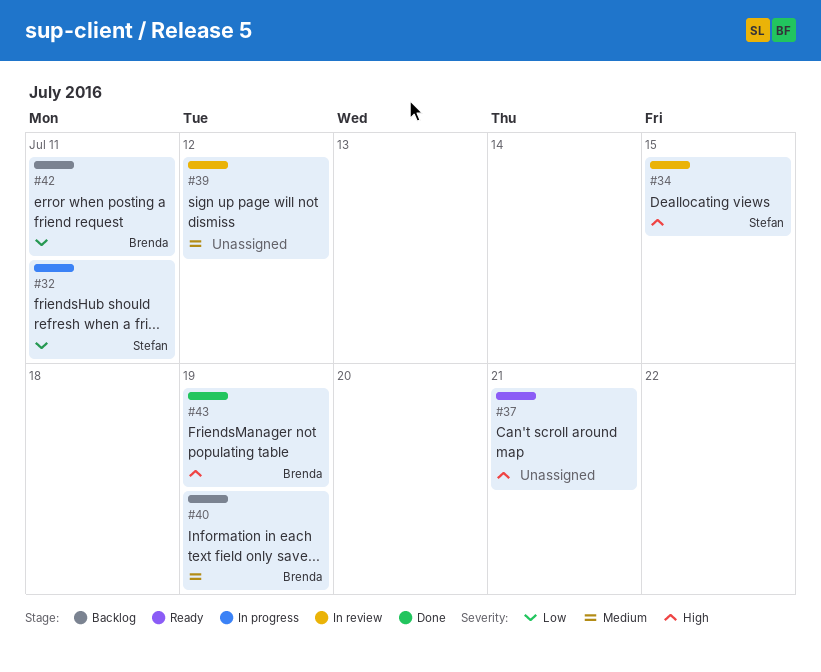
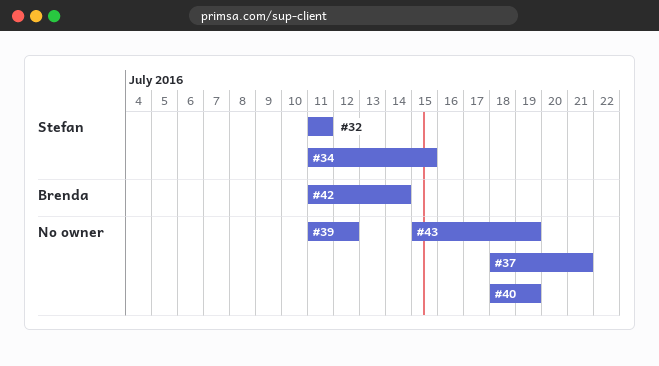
#40, owner: Brenda -> none
#42, due: Jul 11 -> Jul 14
#43, owner: Brenda -> none

